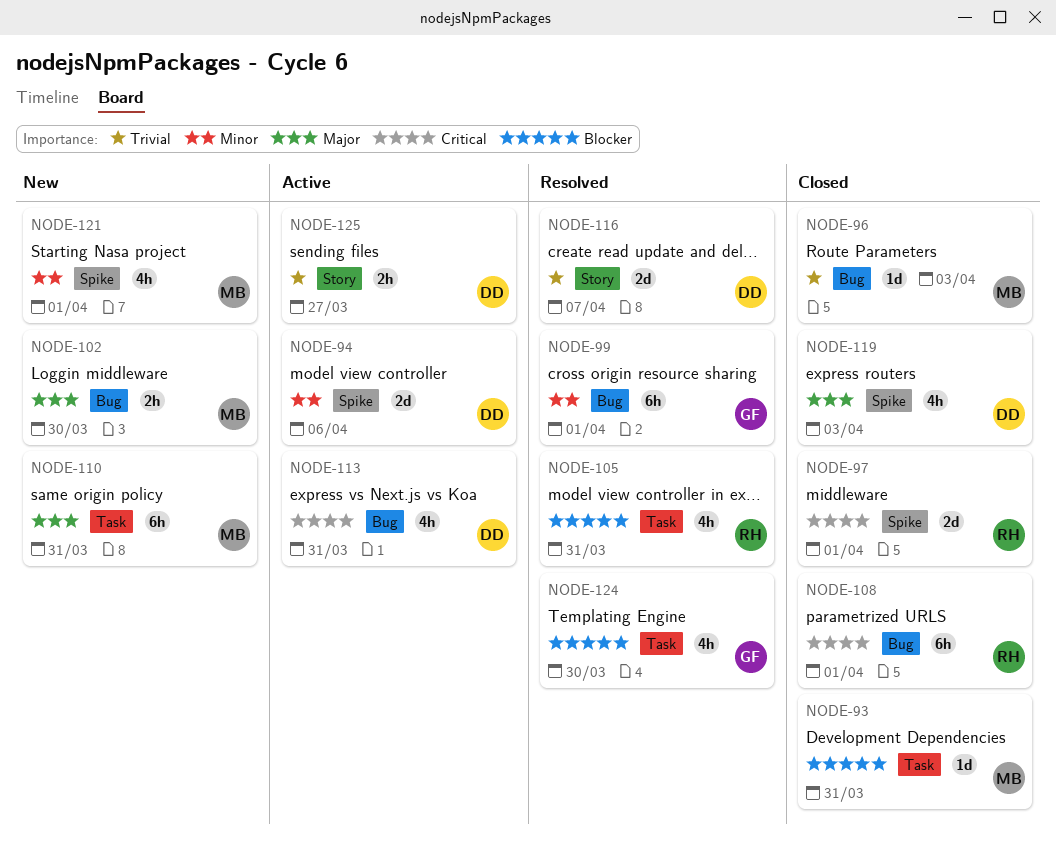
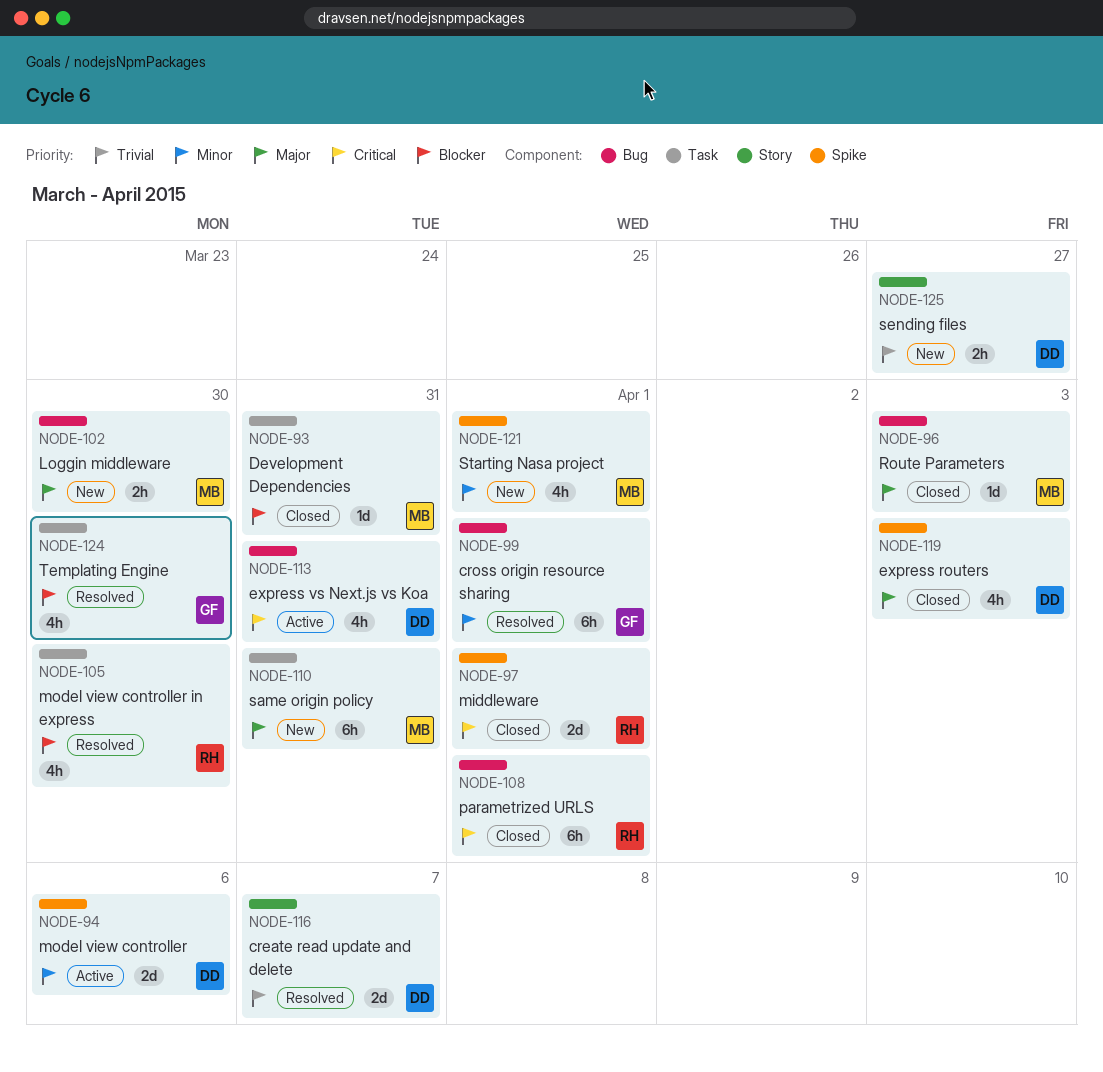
NODE-96, priority: Trivial -> Major
NODE-105, due: Mar 31 -> Mar 30
NODE-125, status: Active -> New

